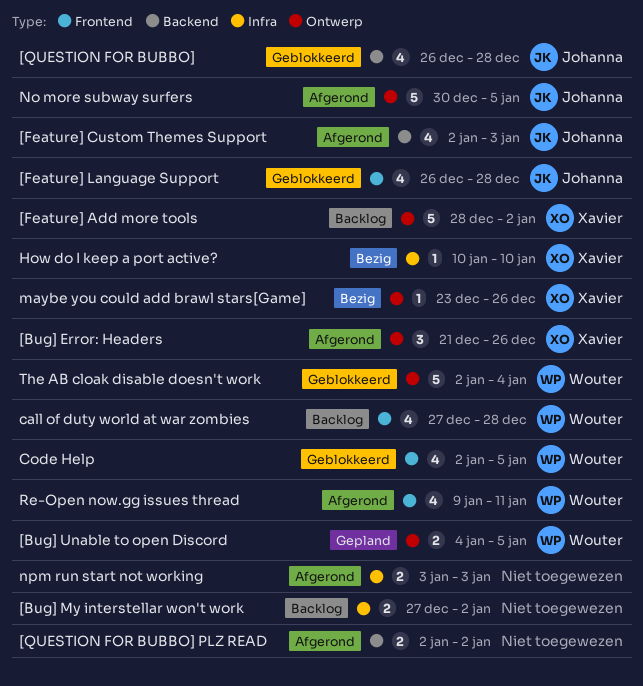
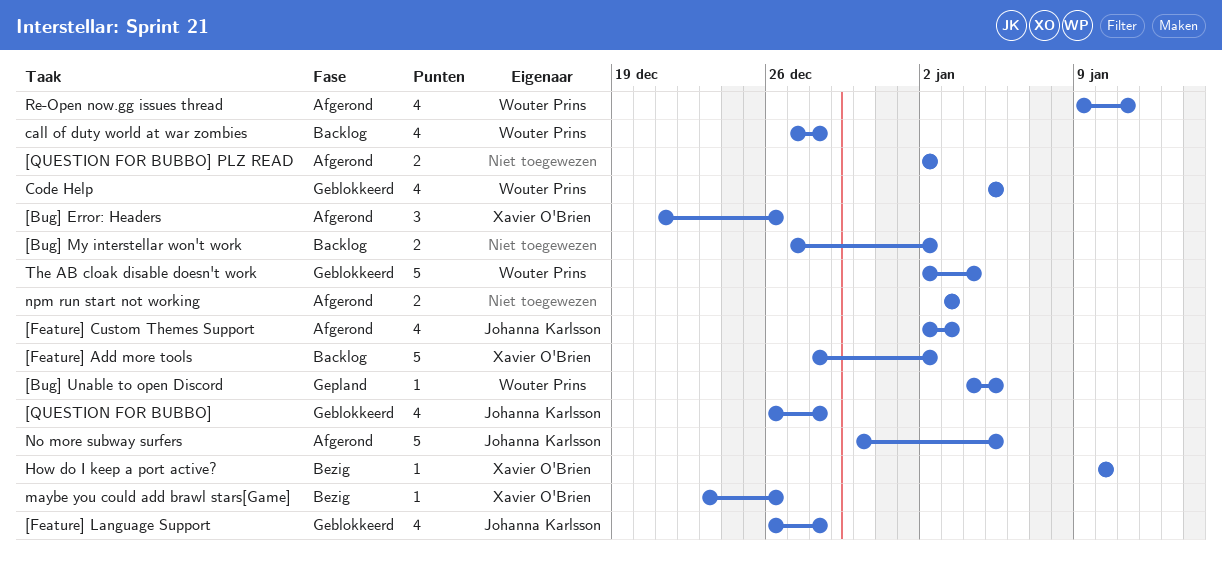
[Bug] Unable to open Discord, estimate: 2 -> 1
Code Help, start: Jan 2 -> Jan 5

